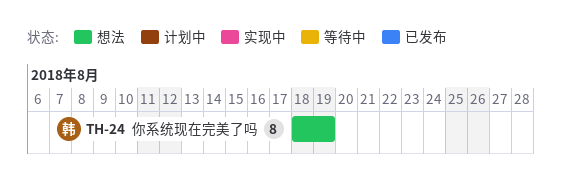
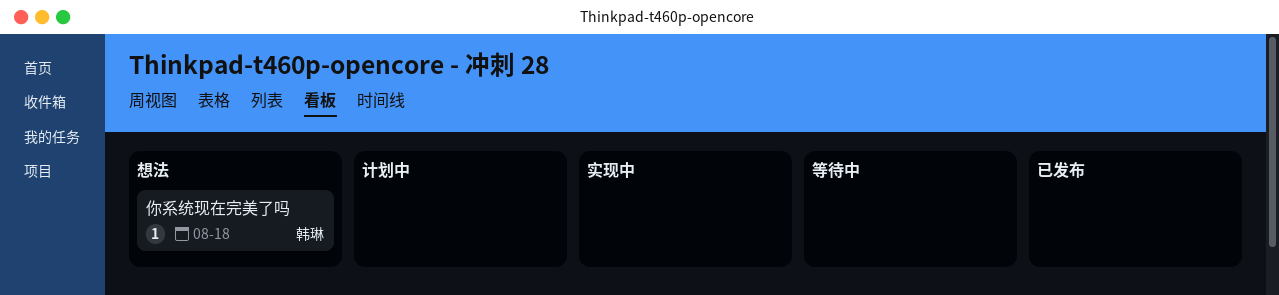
你系统现在完美了吗, estimate: 8 -> 1
你系统现在完美了吗, due: Aug 19 -> Aug 18

